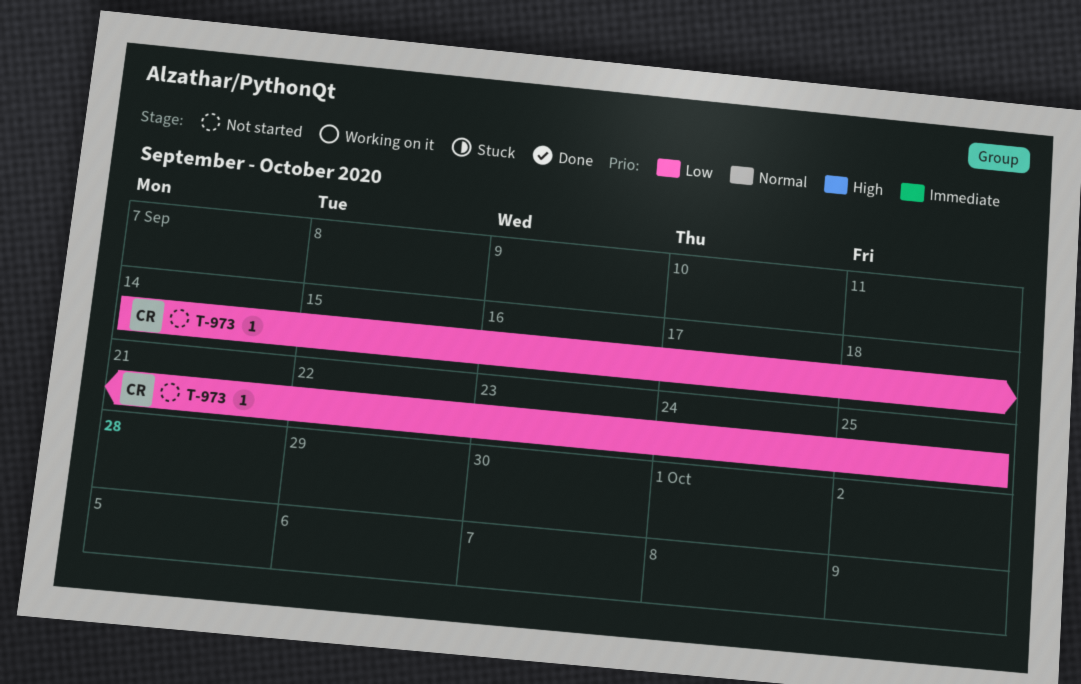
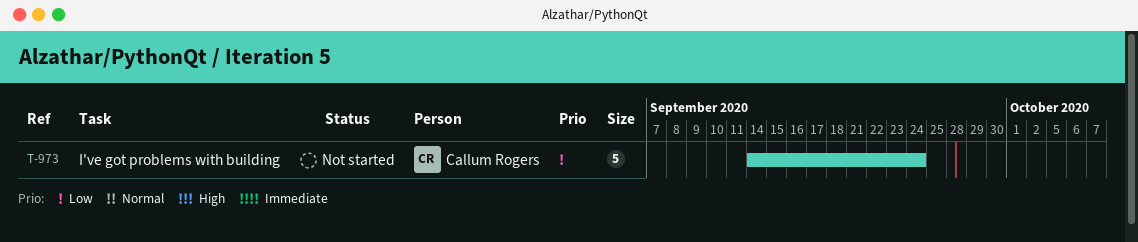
T-973, estimate: 1 -> 5
T-973, due: Sep 25 -> Sep 24

